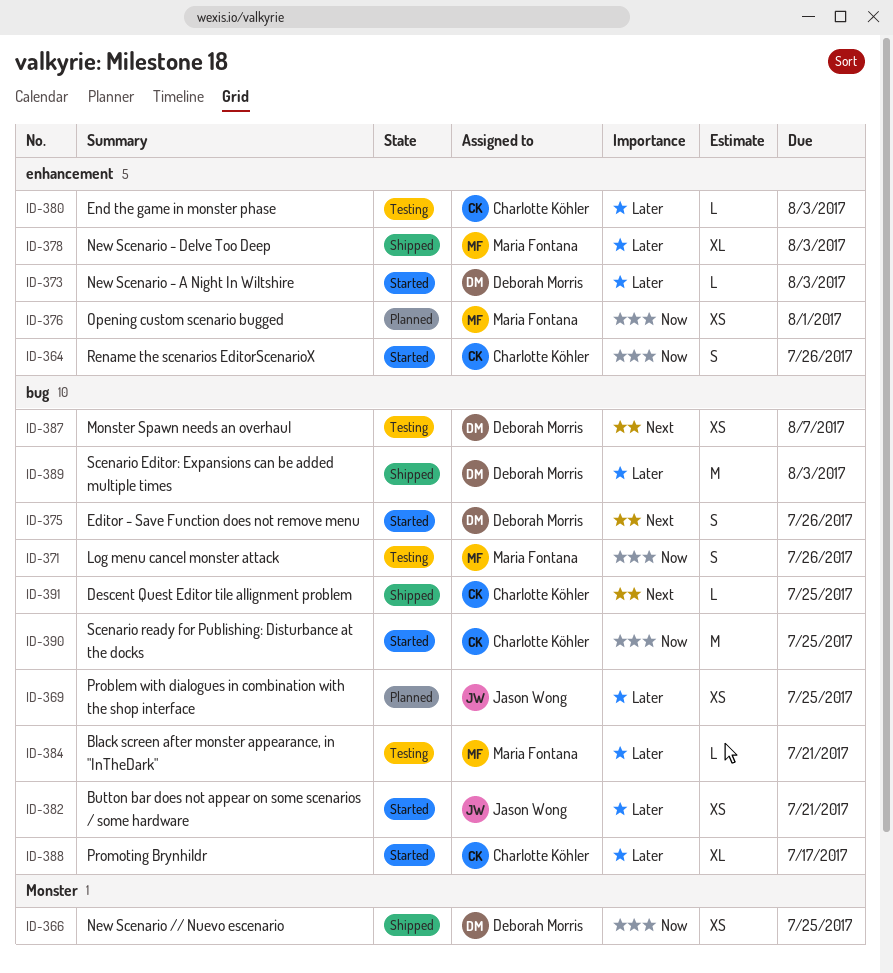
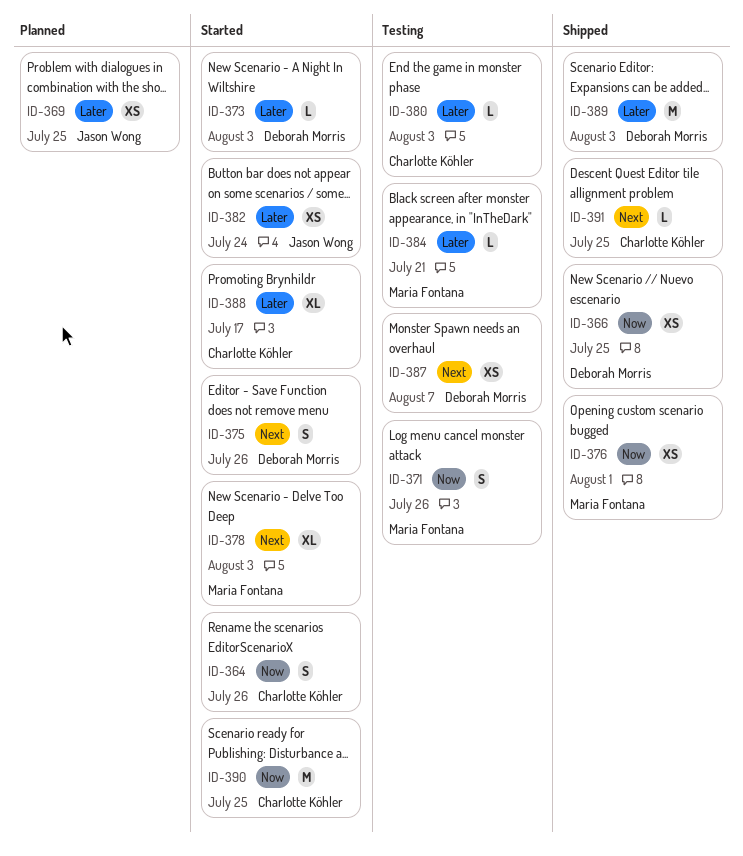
ID-376, status: Planned -> Shipped
ID-378, status: Shipped -> Started
ID-378, priority: Later -> Next
ID-382, due: Jul 21 -> Jul 24

